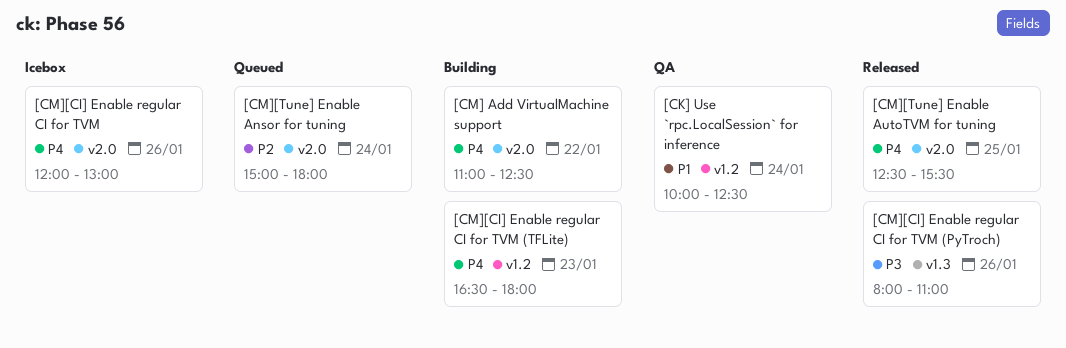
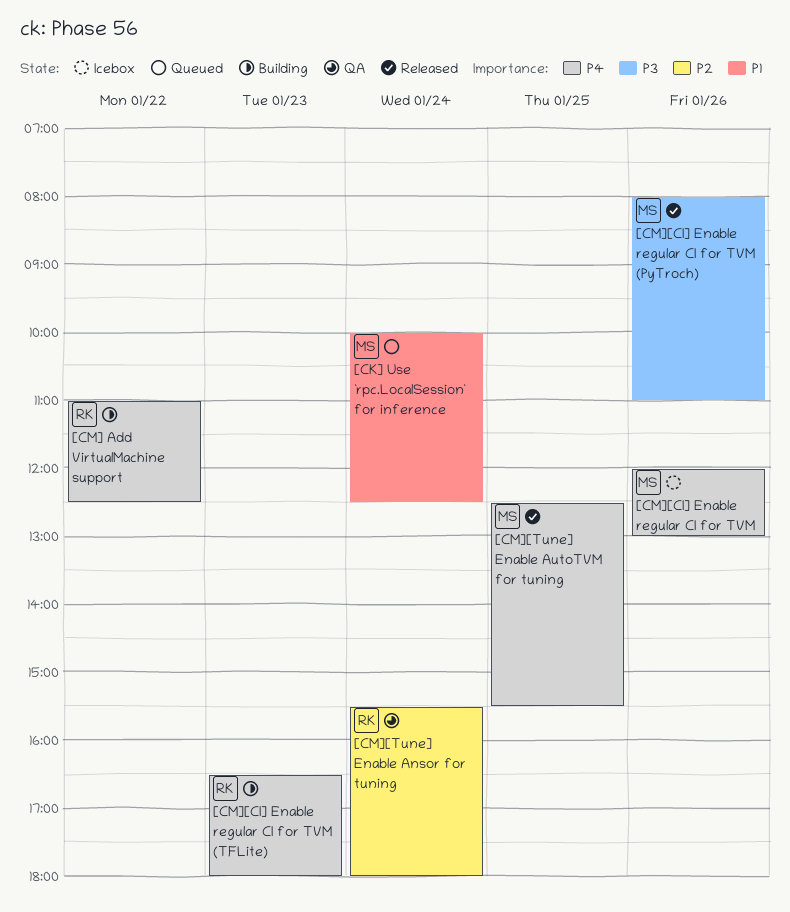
[CK] Use `rpc.LocalSession` for inference, status: QA -> Queued
[CM][Tune] Enable Ansor for tuning, status: Queued -> QA
[CM][Tune] Enable Ansor for tuning, begins: 15:00 -> 15:30

